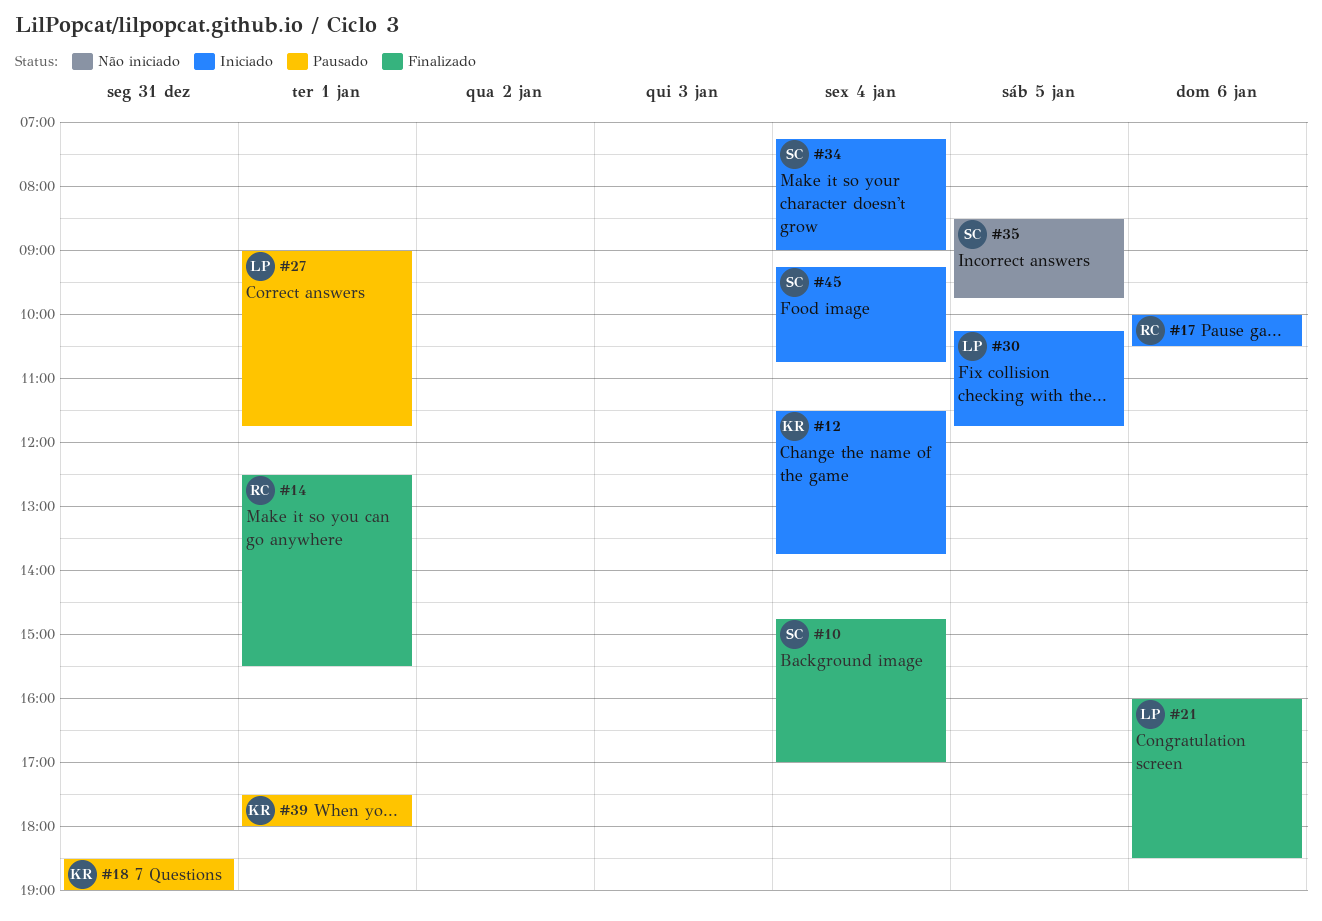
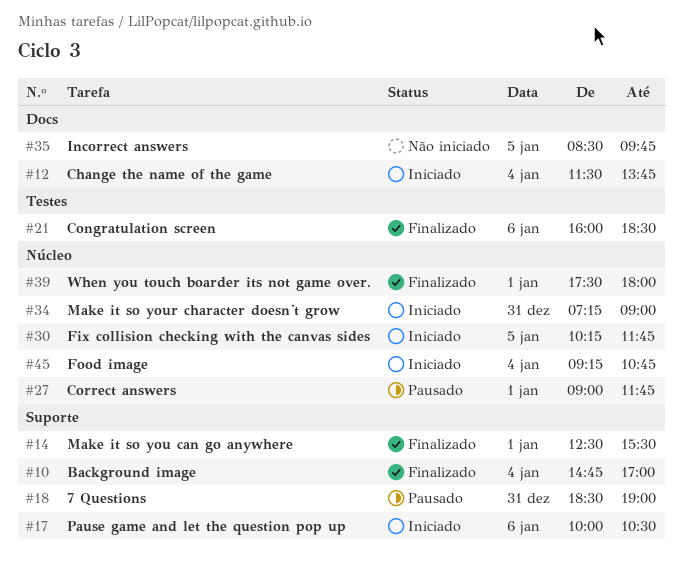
#34, day: Jan 4 -> Dec 31
#39, status: Pausado -> Finalizado

